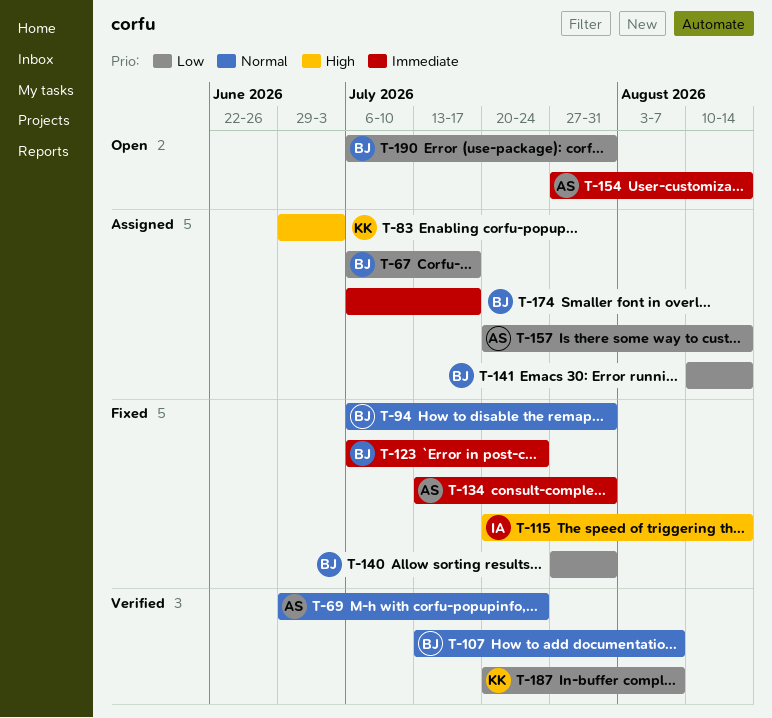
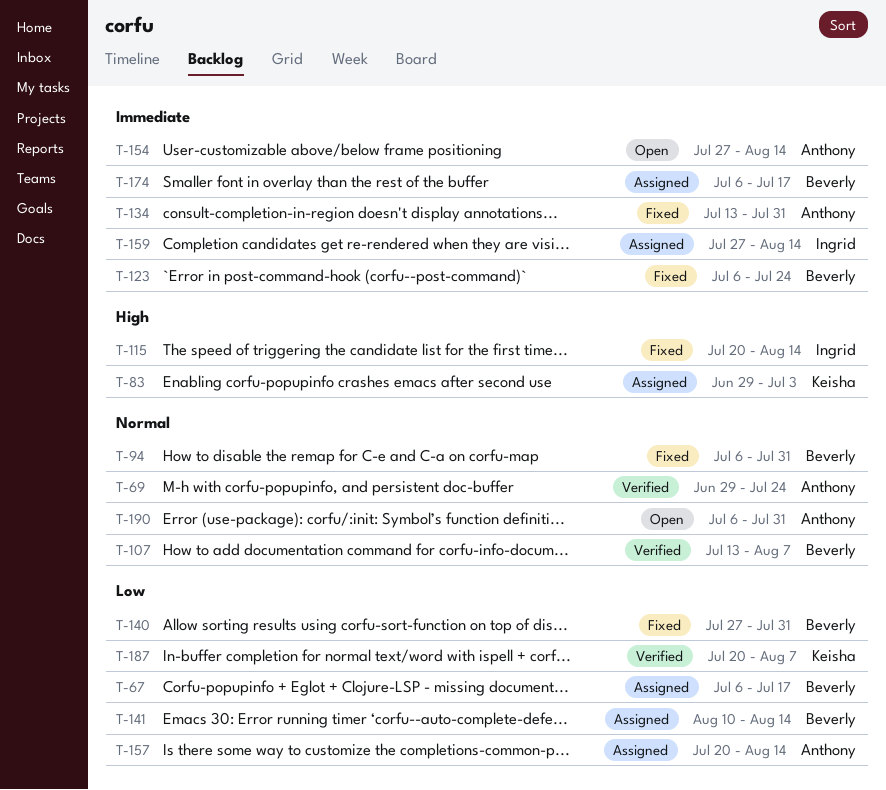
T-159: none -> present
T-190, owner: Beverly -> Anthony
T-190, priority: Low -> Normal

